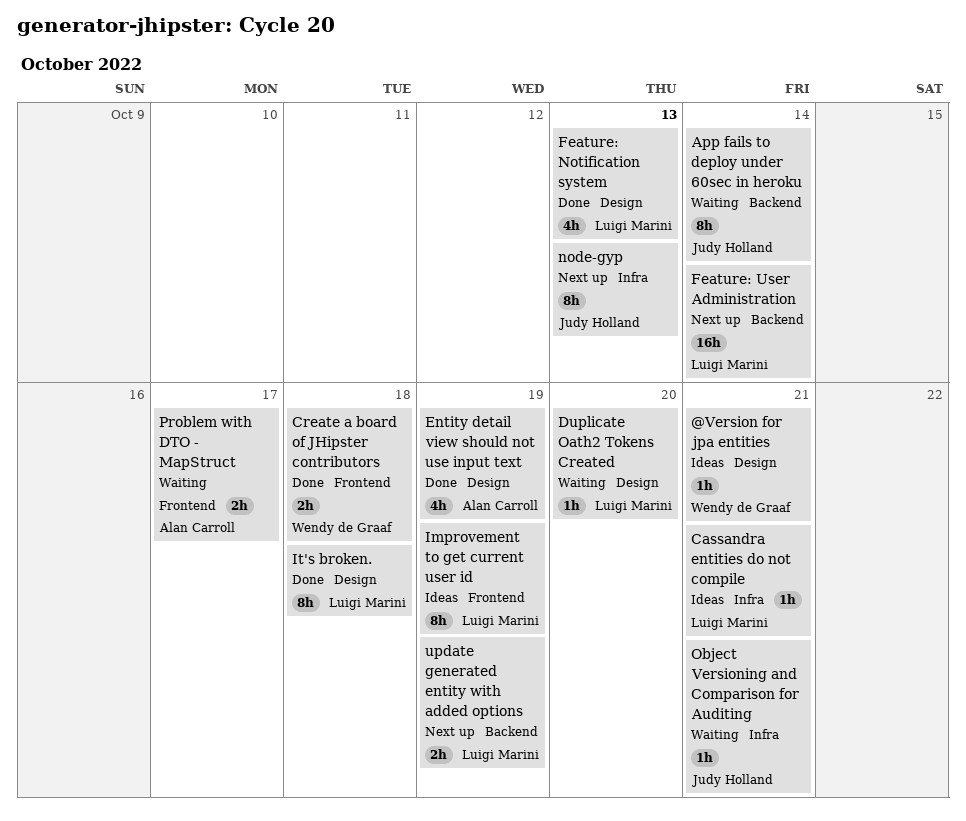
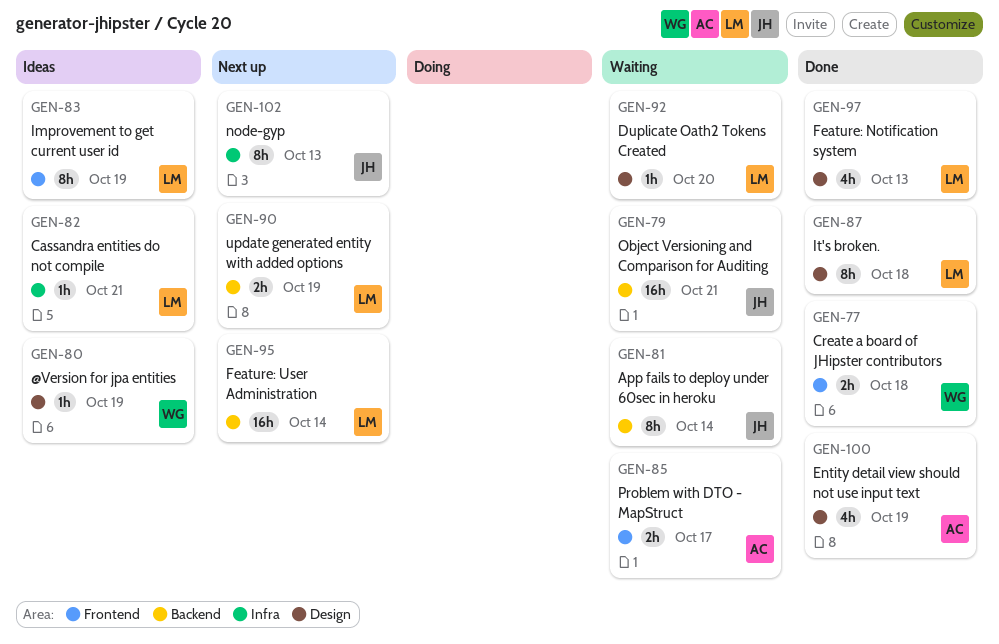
@Version for jpa entities, due: Oct 21 -> Oct 19
Object Versioning and Comparison for Auditing, label: Infra -> Backend
Object Versioning and Comparison for Auditing, estimate: 1h -> 16h

